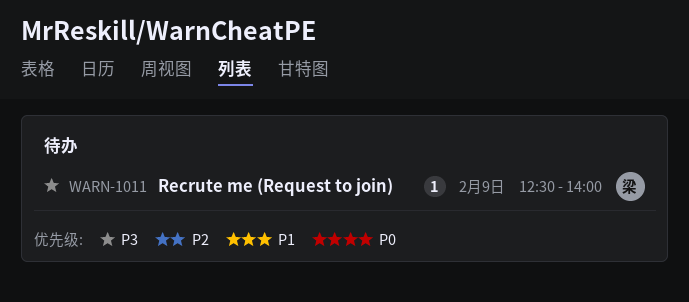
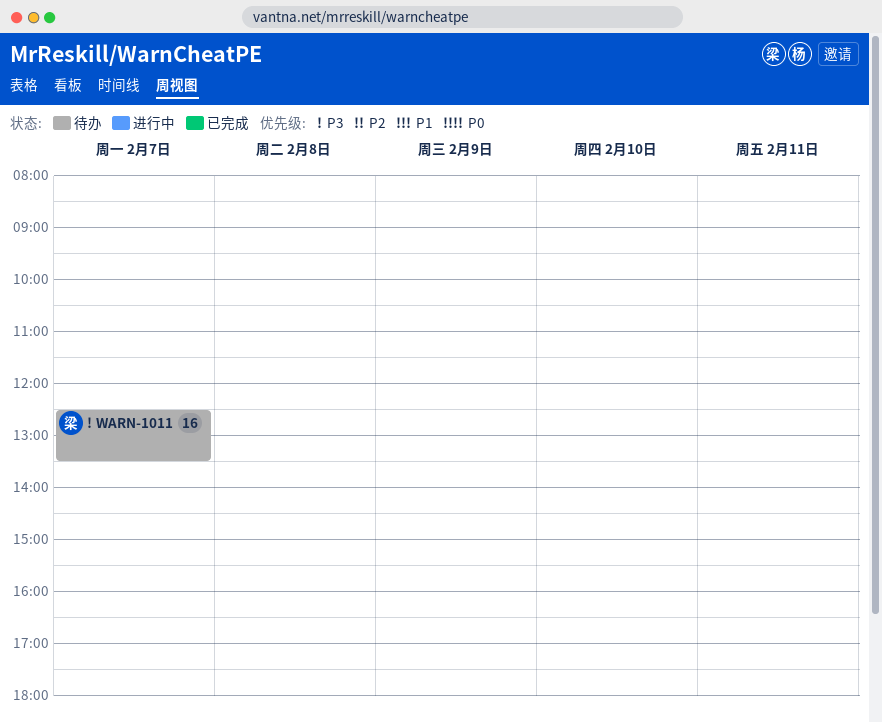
WARN-1011, estimate: 1 -> 16
WARN-1011, day: Feb 9 -> Feb 7
WARN-1011, ends: 14:00 -> 13:30

